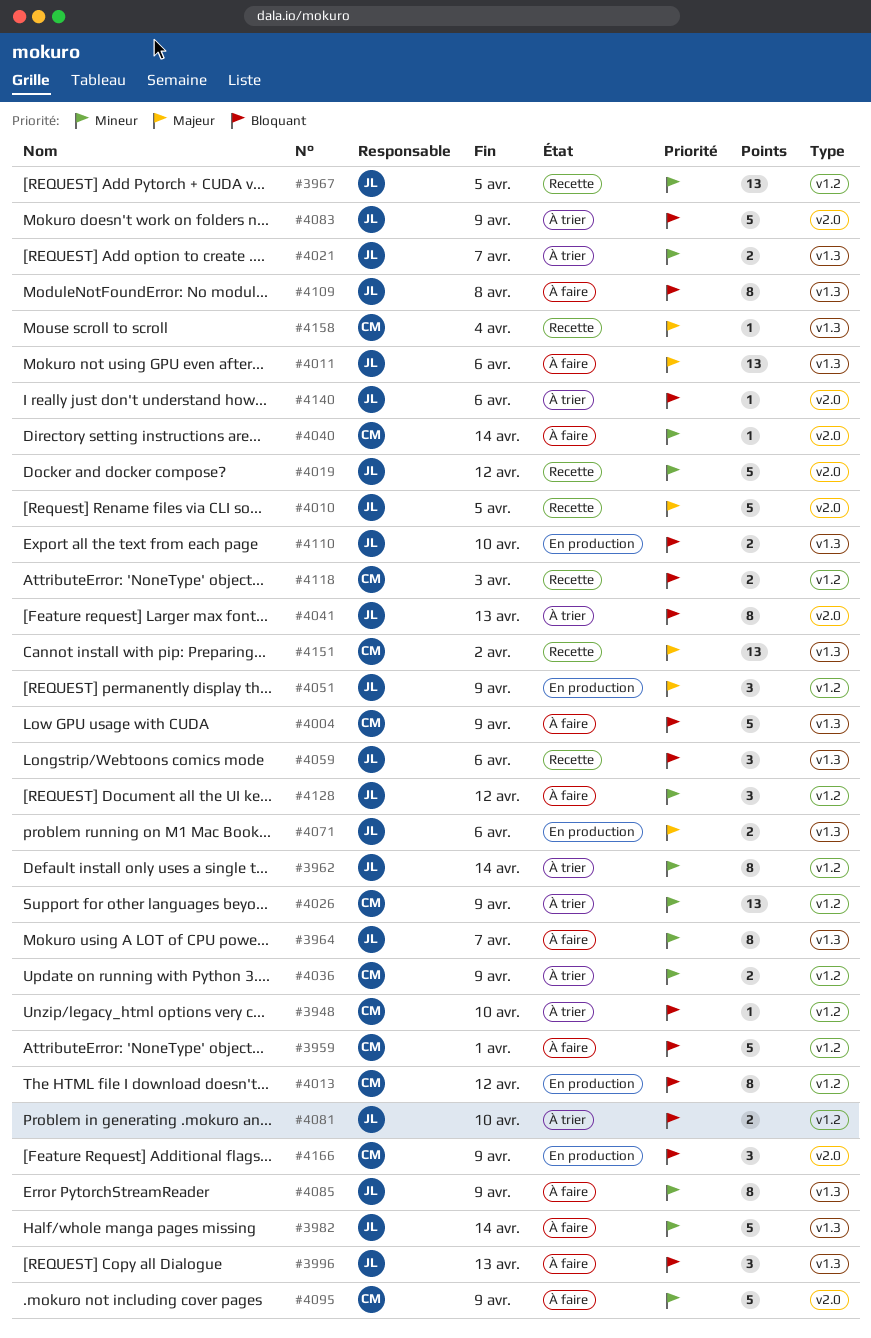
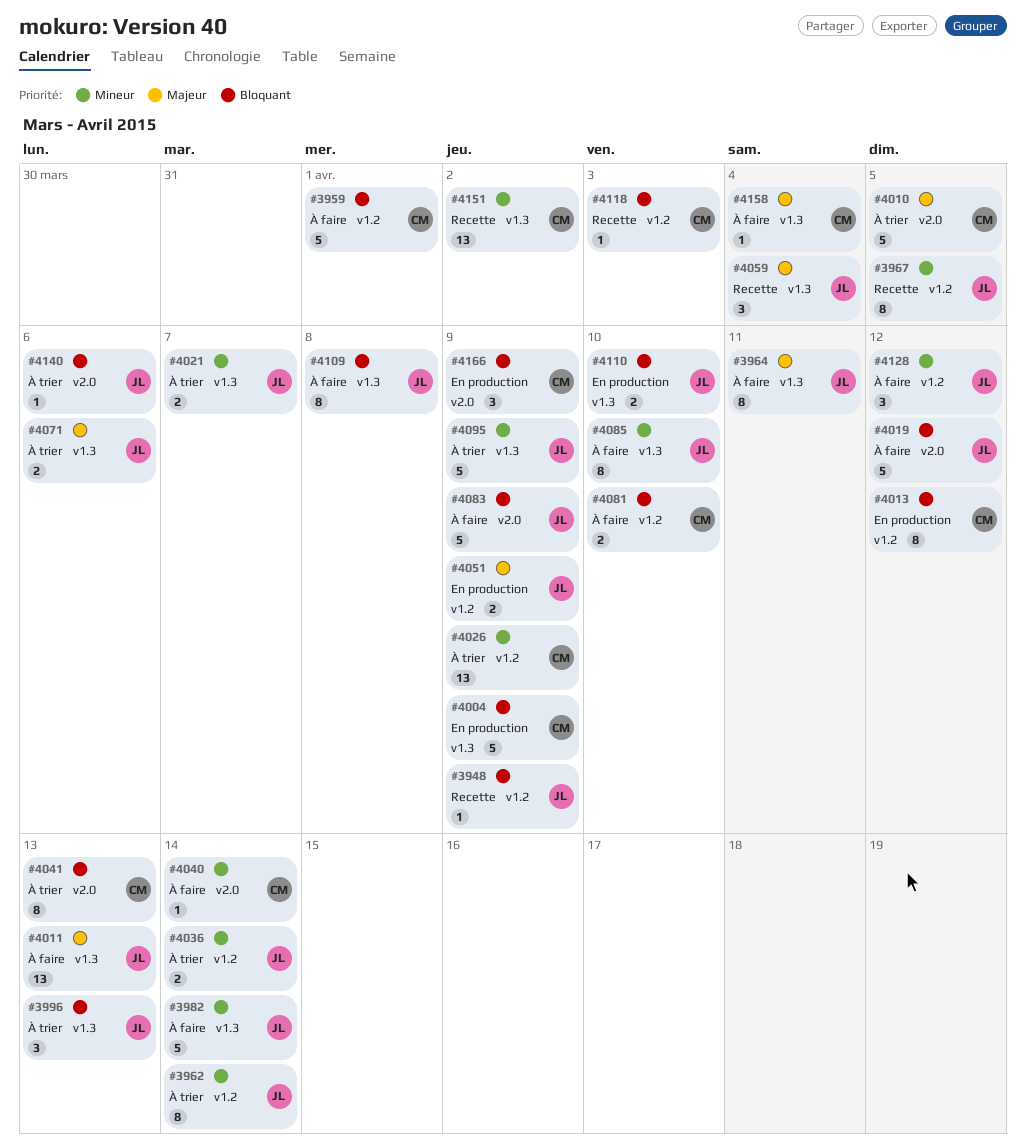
#3948, status: À trier -> Recette
#3948, owner: CM -> JL
#3948, due: Apr 10 -> Apr 9
#3964, priority: Mineur -> Majeur
#3964, due: Apr 7 -> Apr 11
#3967, estimate: 13 -> 8
#3996, status: À faire -> À trier
#4004, status: À faire -> En production
#4010, status: Recette -> À trier
#4010, owner: JL -> CM
#4011, due: Apr 6 -> Apr 13
#4019, status: Recette -> À faire
#4019, priority: Mineur -> Bloquant
#4036, owner: CM -> JL
#4036, due: Apr 9 -> Apr 14
#4041, owner: JL -> CM
#4051, estimate: 3 -> 2
#4059, priority: Bloquant -> Majeur
#4059, due: Apr 6 -> Apr 4
#4071, status: En production -> À trier
#4081, status: À trier -> À faire
#4081, owner: JL -> CM
#4083, status: À trier -> À faire
#4085, due: Apr 9 -> Apr 10
#4095, status: À faire -> À trier
#4095, owner: CM -> JL
#4095, label: v2.0 -> v1.3
#4118, estimate: 2 -> 1
#4151, priority: Majeur -> Mineur
#4158, status: Recette -> À faire

